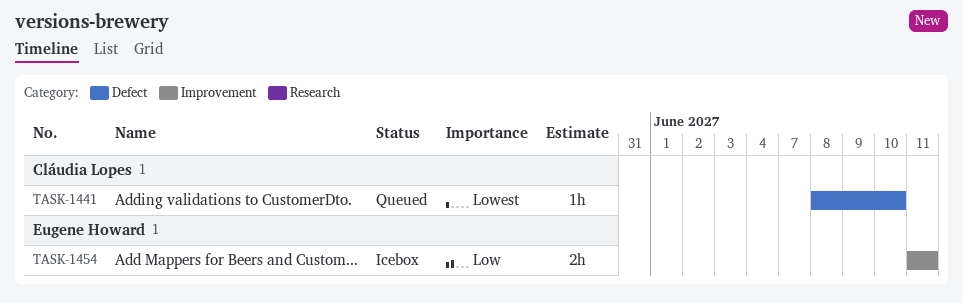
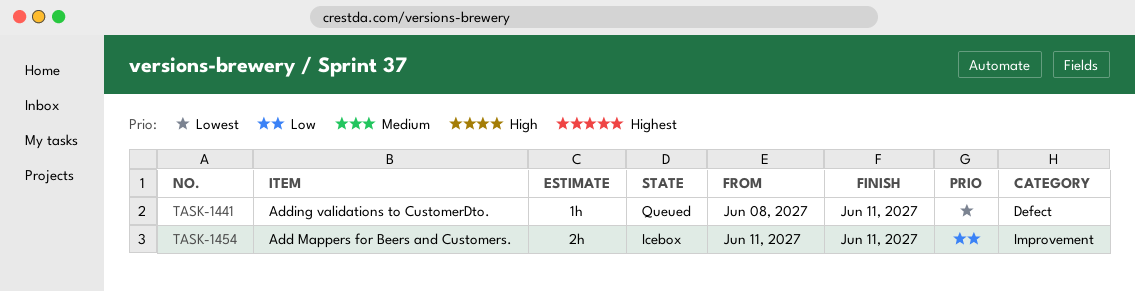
TASK-1441, due: Jun 10 -> Jun 11

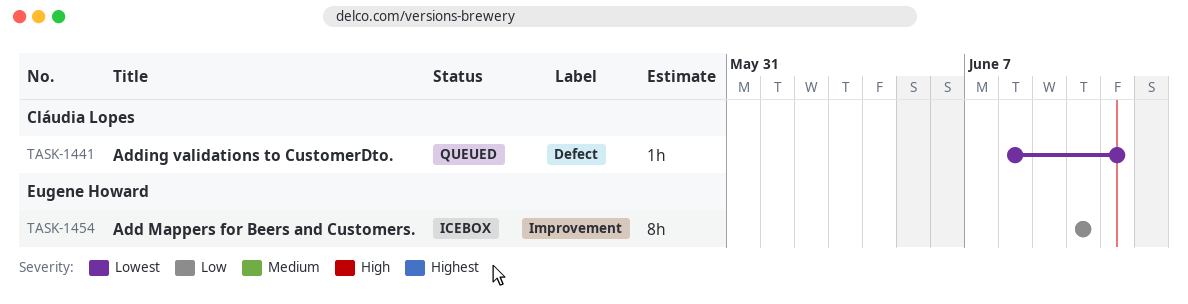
TASK-1454, estimate: 2h -> 8h
TASK-1454, start: Jun 11 -> Jun 10
TASK-1454, due: Jun 11 -> Jun 10

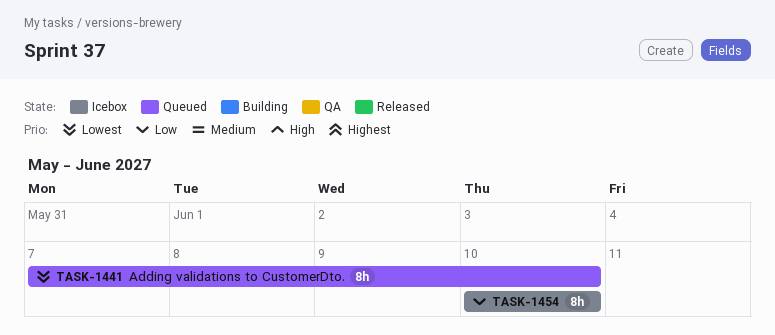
TASK-1441, estimate: 1h -> 8h
TASK-1441, start: Jun 8 -> Jun 7
TASK-1441, due: Jun 11 -> Jun 10

